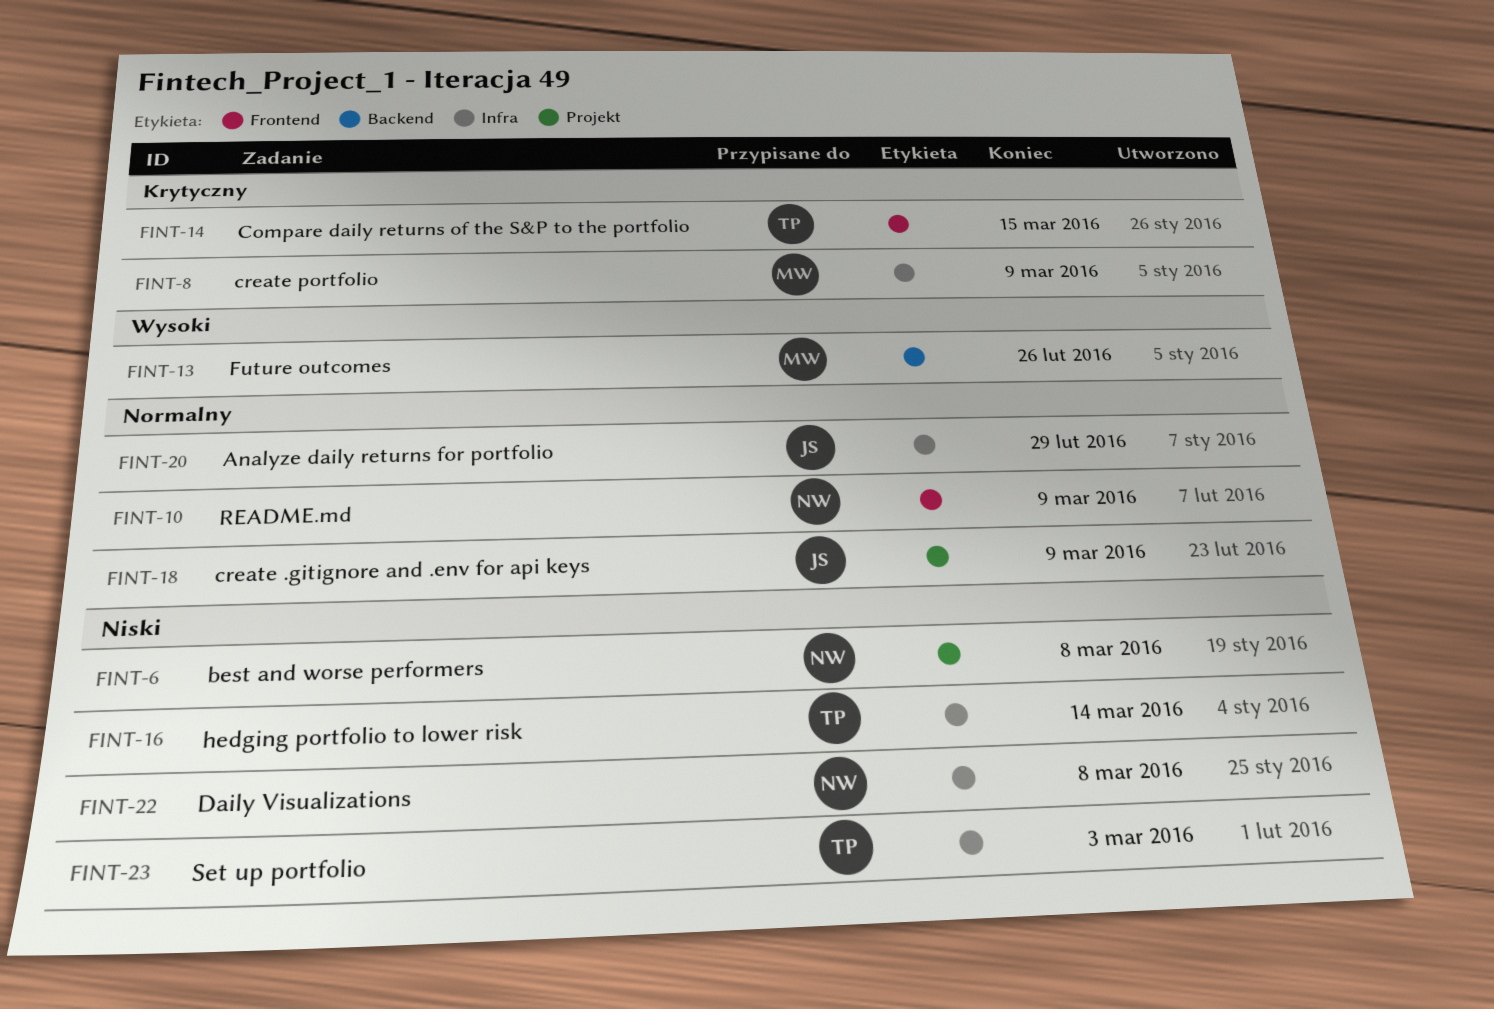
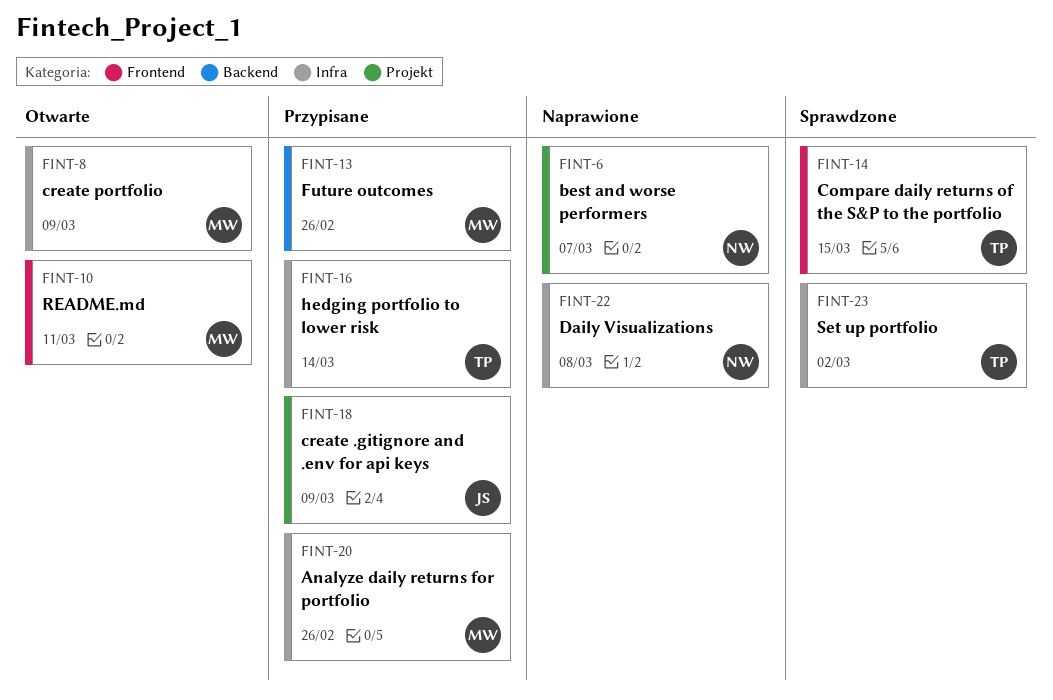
FINT-6, due: Mar 8 -> Mar 7
FINT-10, owner: NW -> MW
FINT-10, due: Mar 9 -> Mar 11
FINT-20, owner: JS -> MW
FINT-20, due: Feb 29 -> Feb 26
FINT-23, due: Mar 3 -> Mar 2

